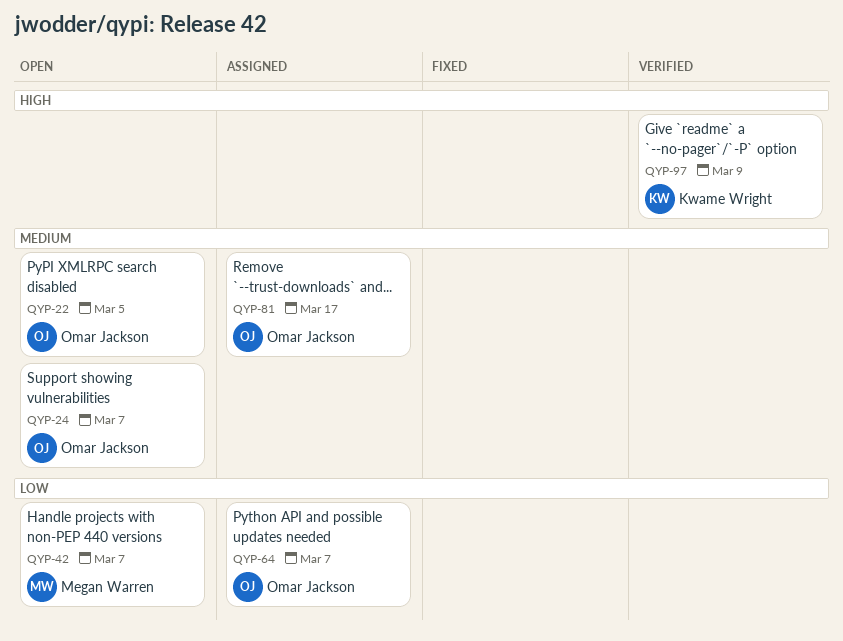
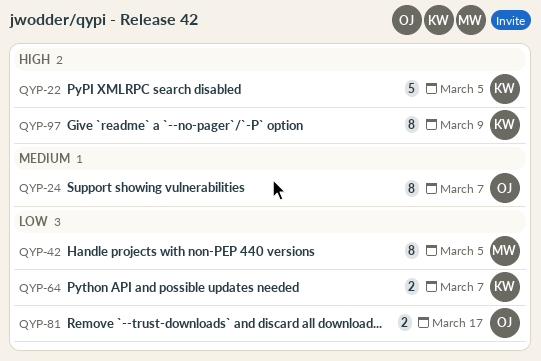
QYP-22, owner: Omar Jackson -> Kwame Wright
QYP-22, priority: Medium -> High
QYP-42, due: Mar 7 -> Mar 5
QYP-64, owner: Omar Jackson -> Kwame Wright
QYP-81, priority: Medium -> Low

